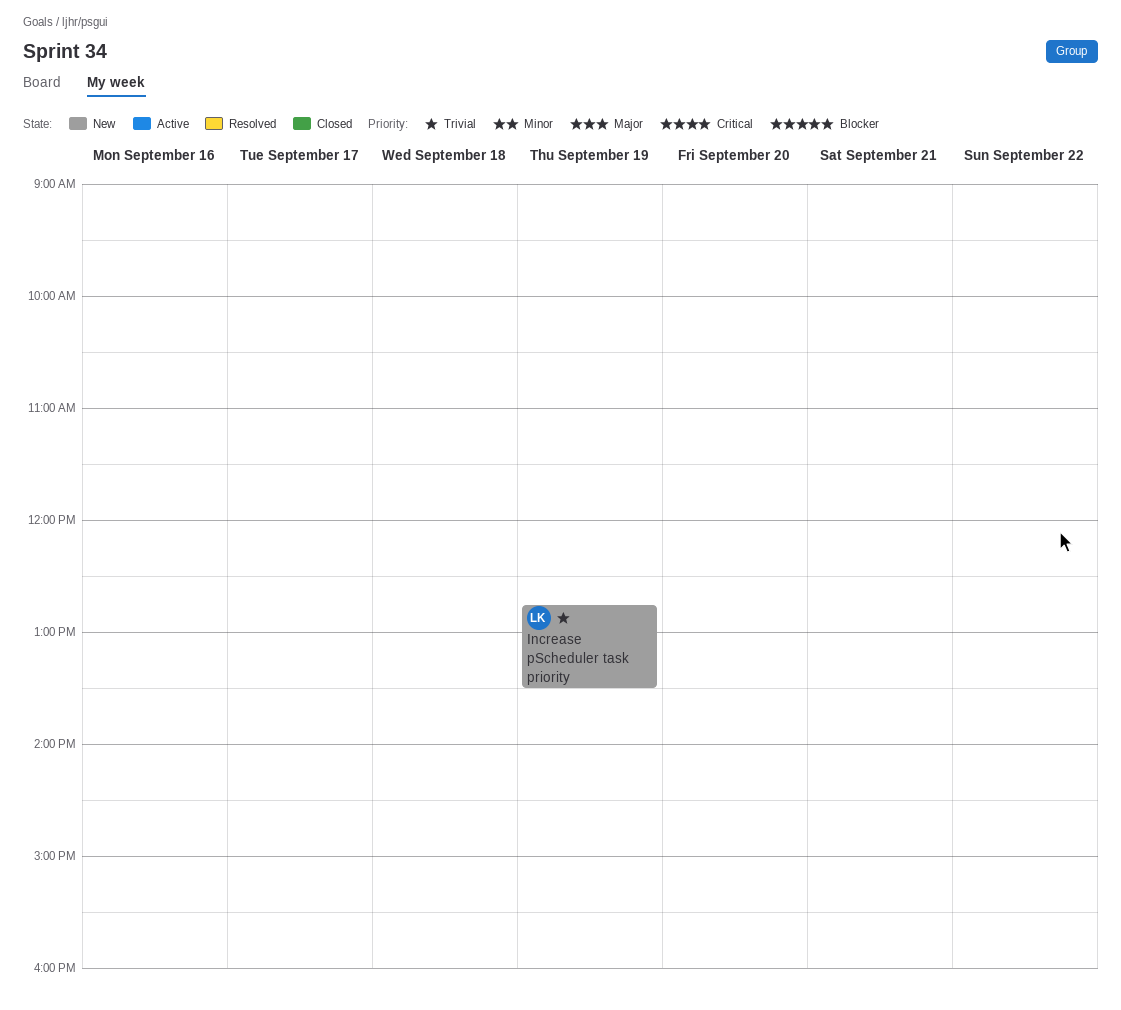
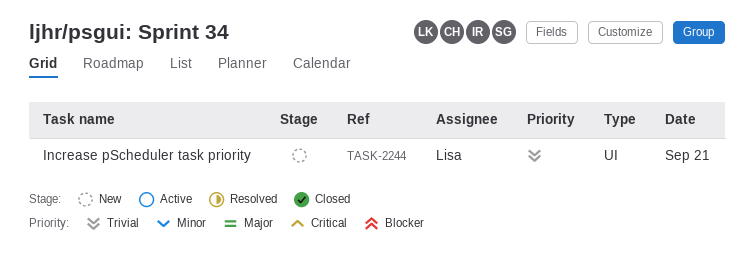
Increase pScheduler task priority, day: Sep 19 -> Sep 21

